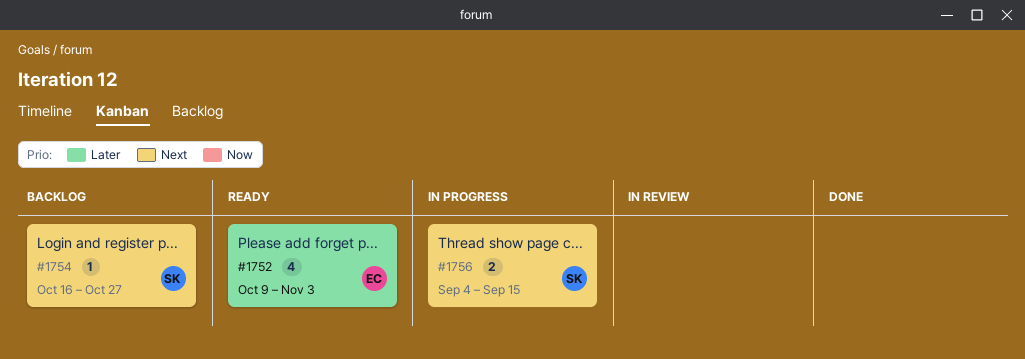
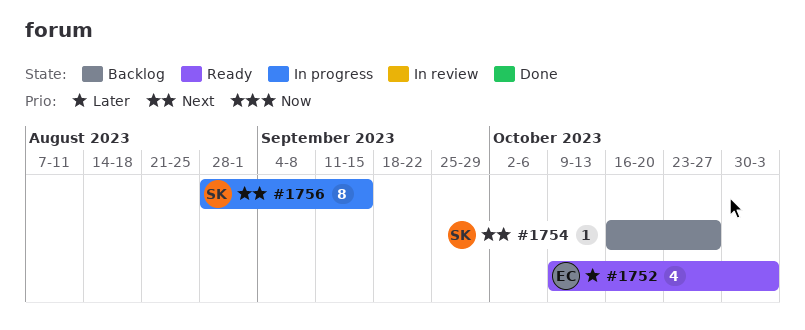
#1756, estimate: 2 -> 8
#1756, start: Sep 4 -> Aug 28

